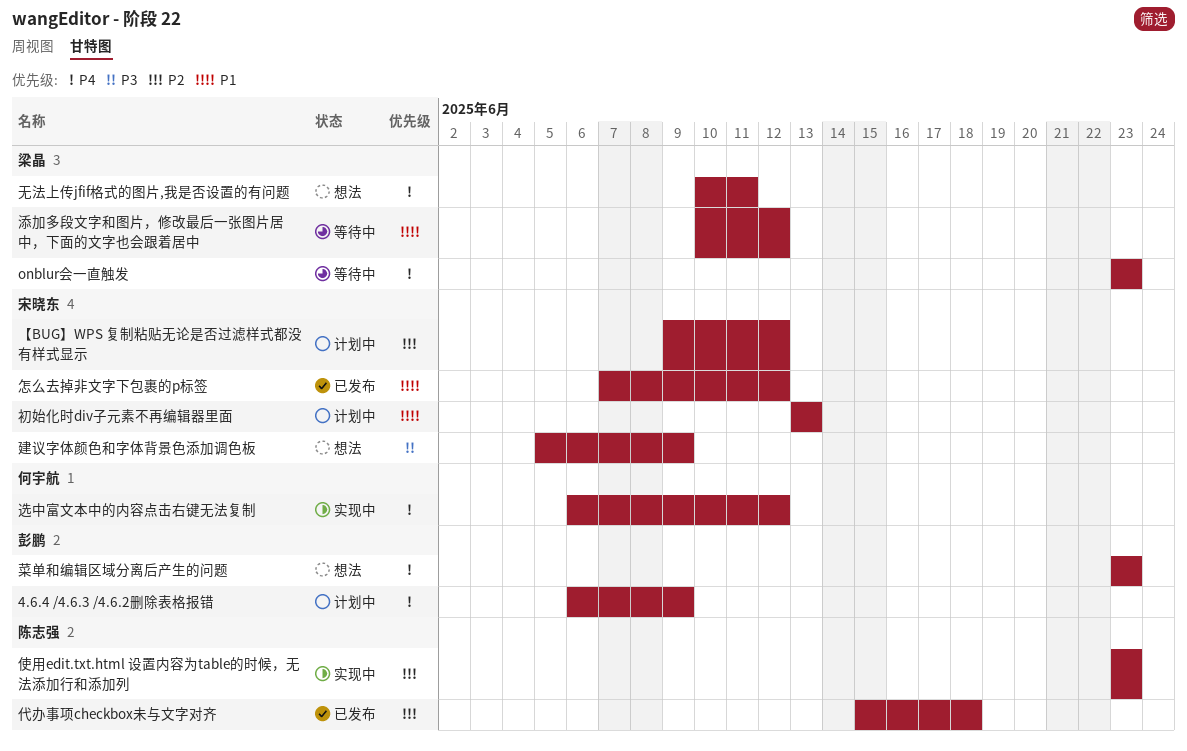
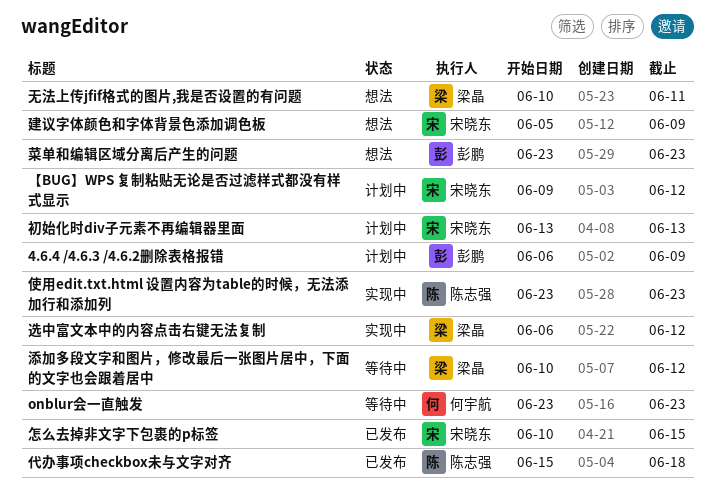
onblur会一直触发, owner: 梁晶 -> 何宇航
怎么去掉非文字下包裹的p标签, start: Jun 7 -> Jun 10
怎么去掉非文字下包裹的p标签, due: Jun 12 -> Jun 15
选中富文本中的内容点击右键无法复制, owner: 何宇航 -> 梁晶

